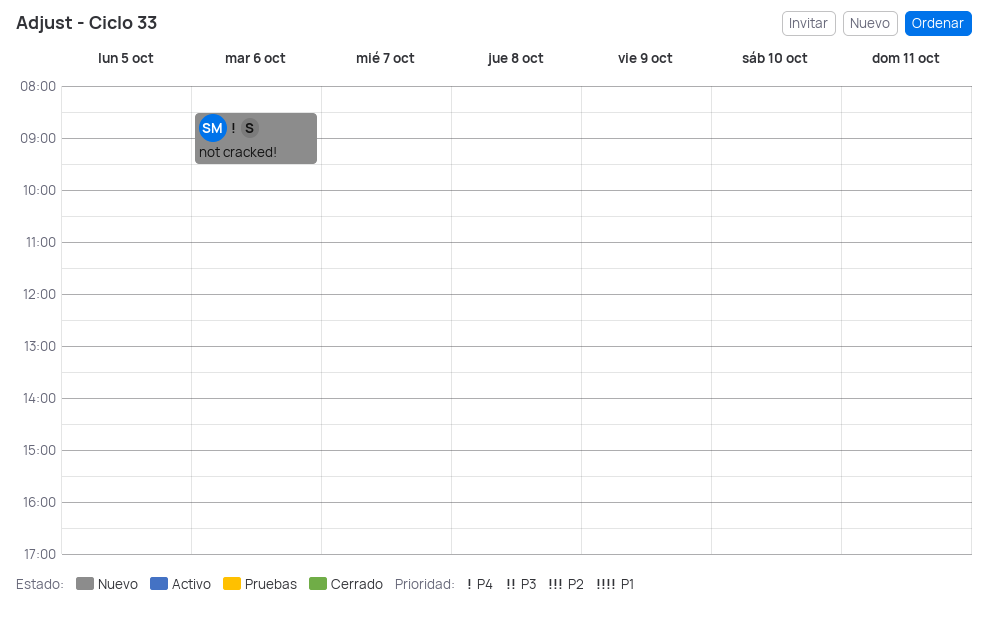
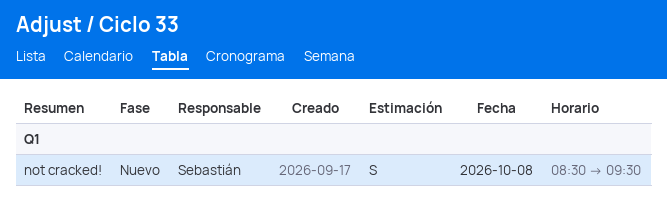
not cracked!, day: Oct 6 -> Oct 8

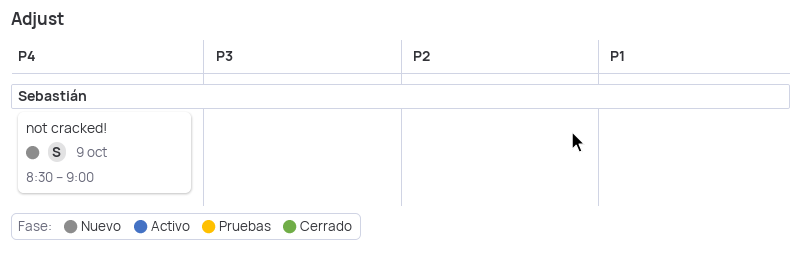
not cracked!, day: Oct 8 -> Oct 9
not cracked!, ends: 09:30 -> 09:00

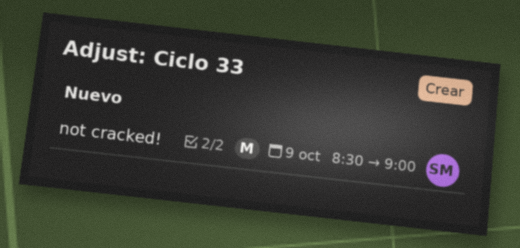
not cracked!, estimate: S -> M

